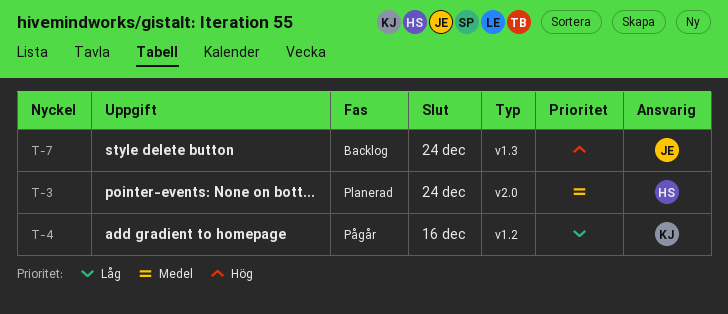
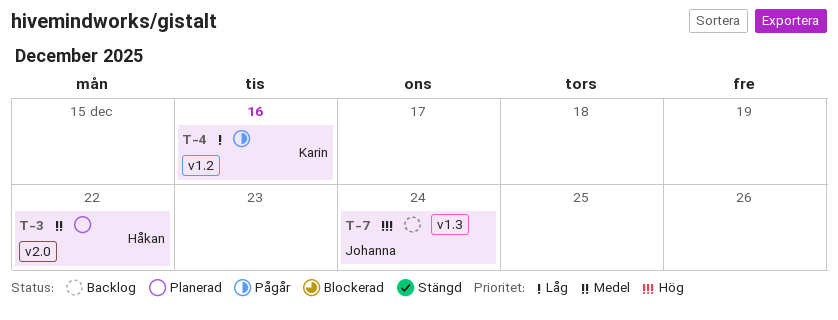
T-3, due: Dec 24 -> Dec 22

